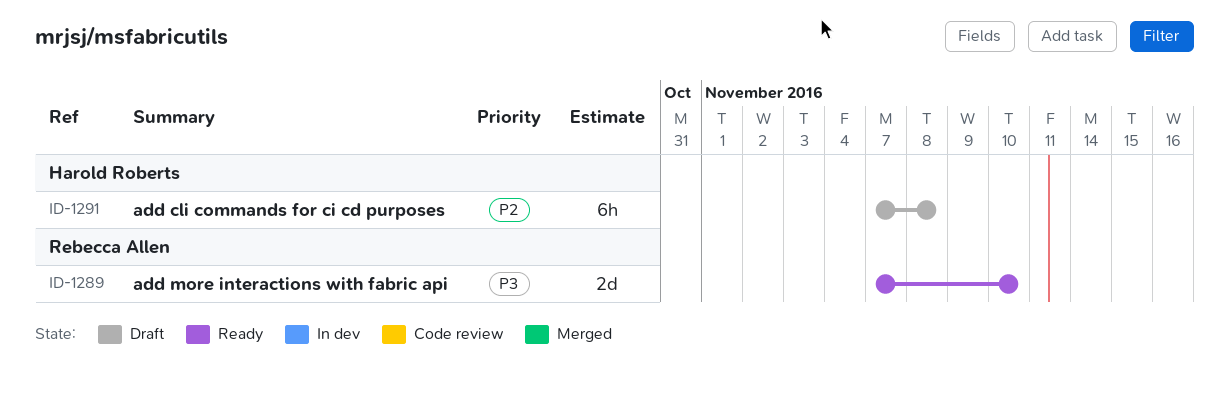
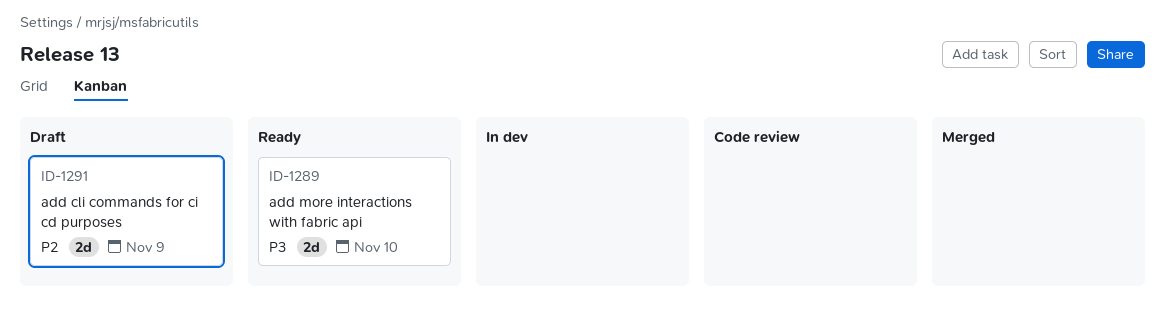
ID-1291, estimate: 6h -> 2d
ID-1291, due: Nov 8 -> Nov 9

